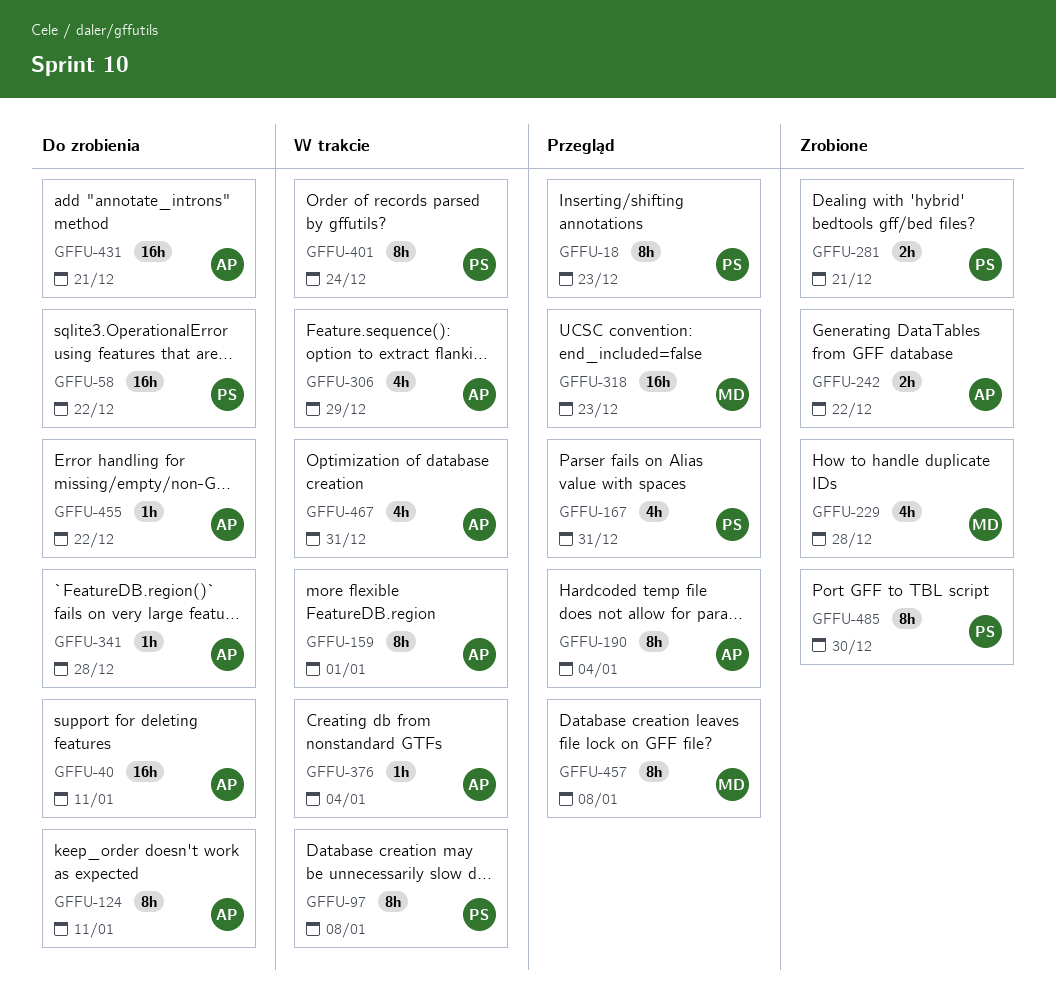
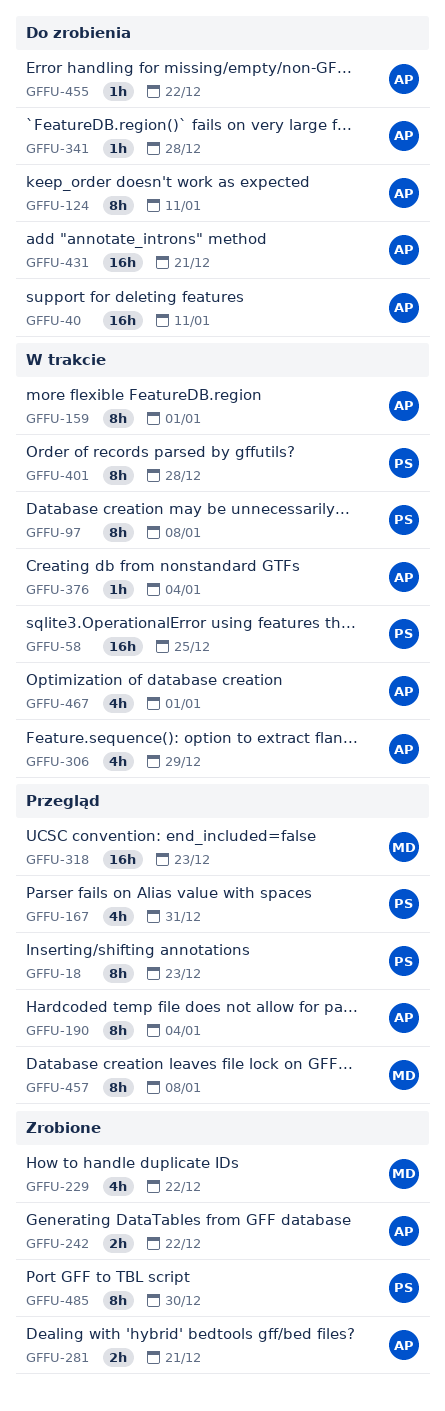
GFFU-58, status: Do zrobienia -> W trakcie
GFFU-58, due: Dec 22 -> Dec 25
GFFU-229, due: Dec 28 -> Dec 22
GFFU-281, owner: PS -> AP
GFFU-401, due: Dec 24 -> Dec 28
GFFU-467, due: Dec 31 -> Jan 1

